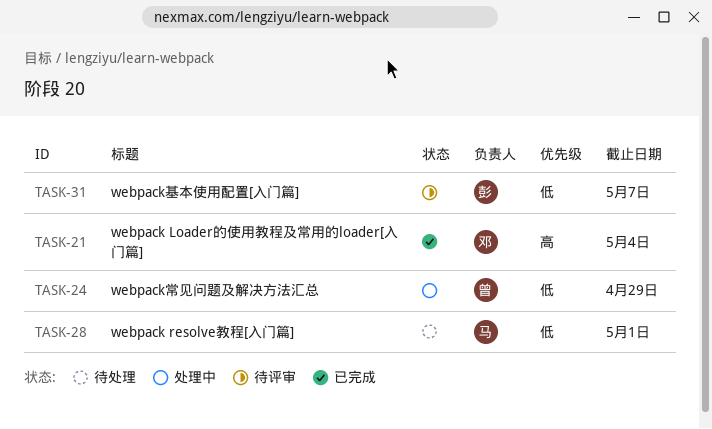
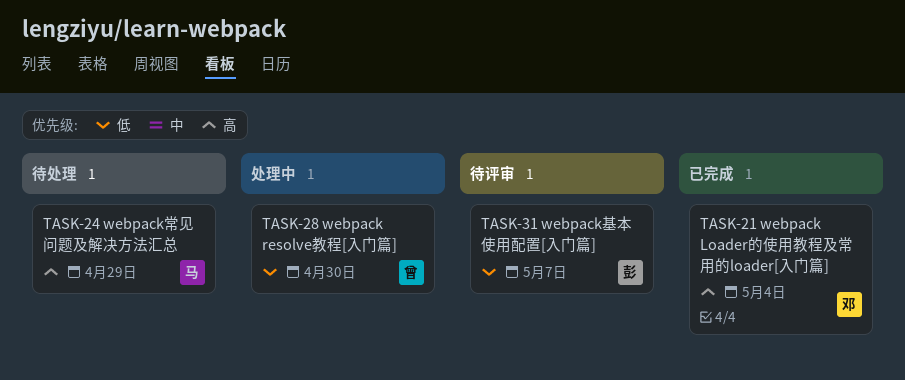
TASK-24, status: 处理中 -> 待处理
TASK-24, owner: 曾 -> 马
TASK-24, priority: 低 -> 高
TASK-28, status: 待处理 -> 处理中
TASK-28, owner: 马 -> 曾
TASK-28, due: May 1 -> Apr 30

